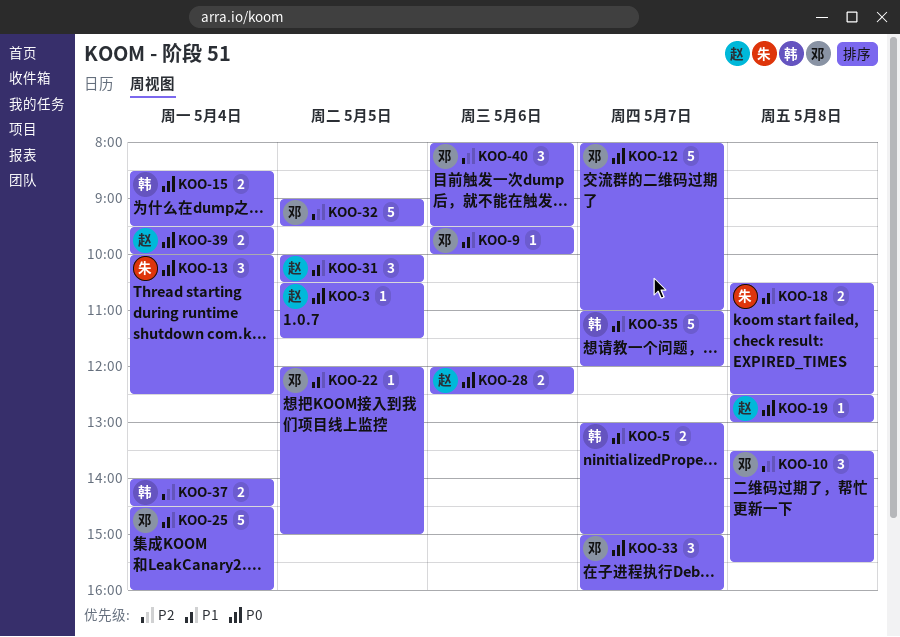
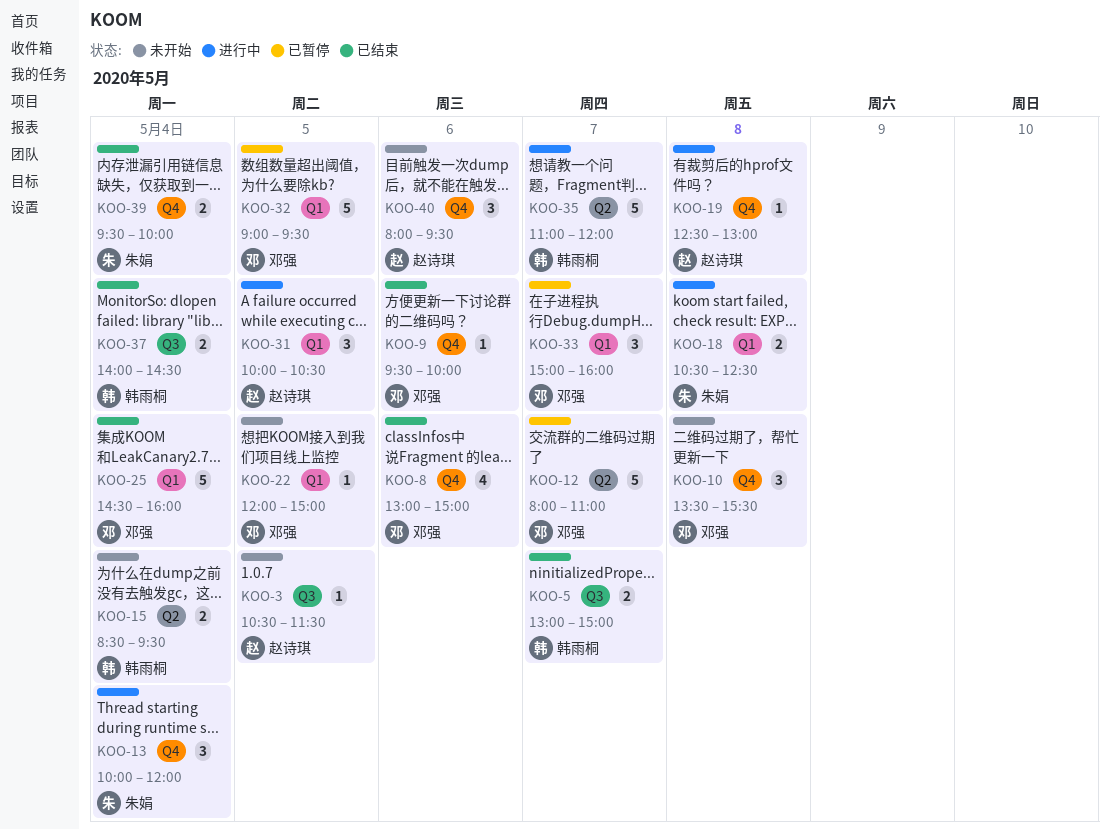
KOO-8: none -> present
KOO-13, ends: 12:30 -> 12:00
KOO-28: present -> none
KOO-39, owner: 赵诗琪 -> 朱娟
KOO-40, owner: 邓强 -> 赵诗琪

